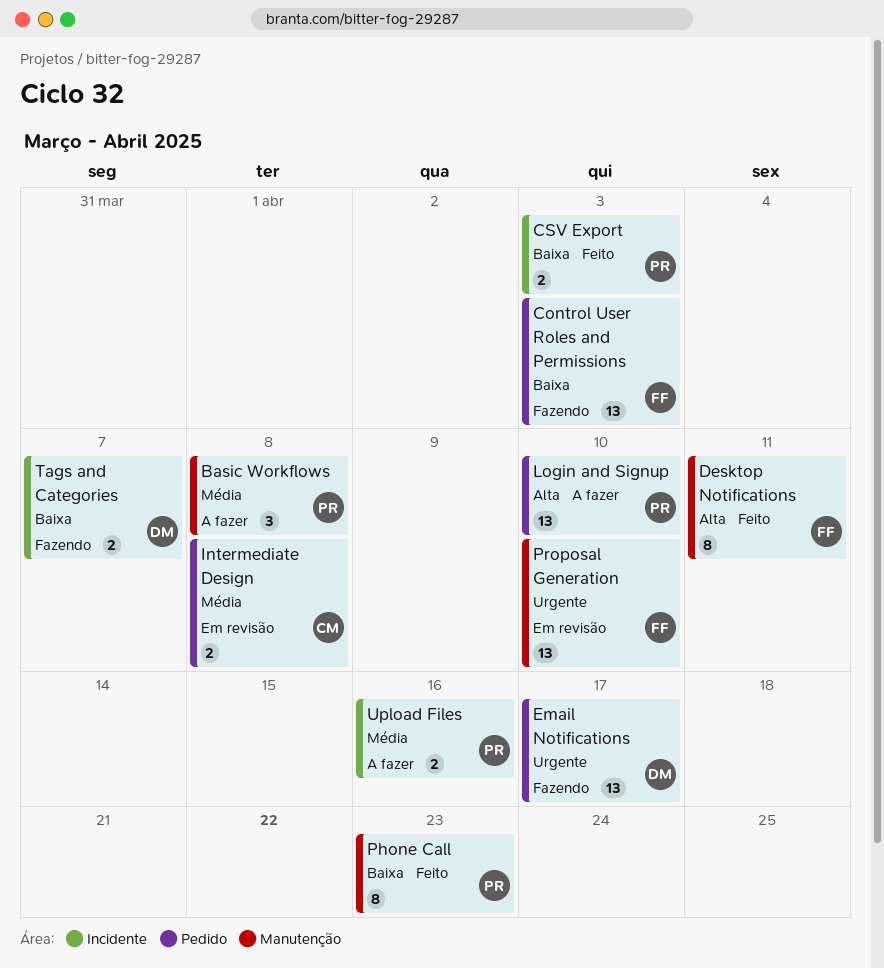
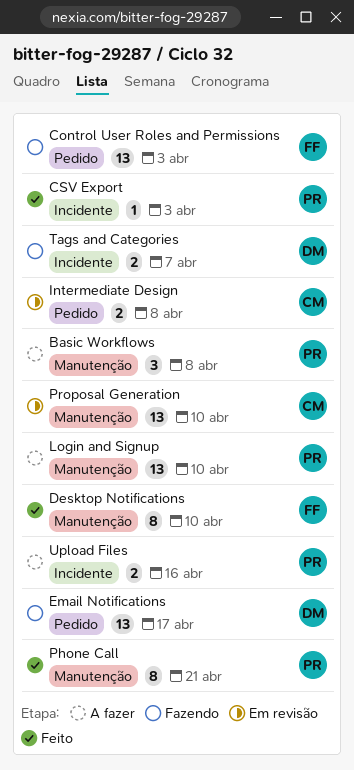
CSV Export, estimate: 2 -> 1
Desktop Notifications, due: Apr 11 -> Apr 10
Login and Signup, label: Pedido -> Manutenção
Phone Call, due: Apr 23 -> Apr 21
Proposal Generation, owner: FF -> CM

